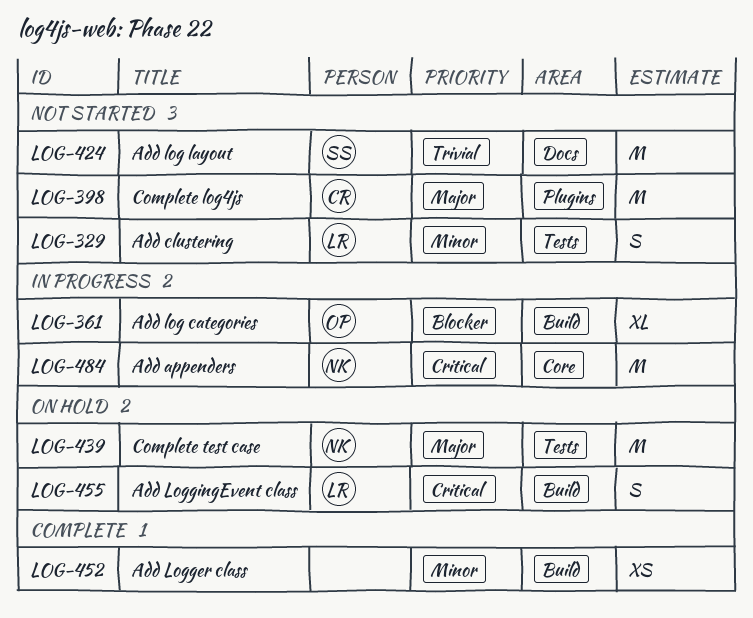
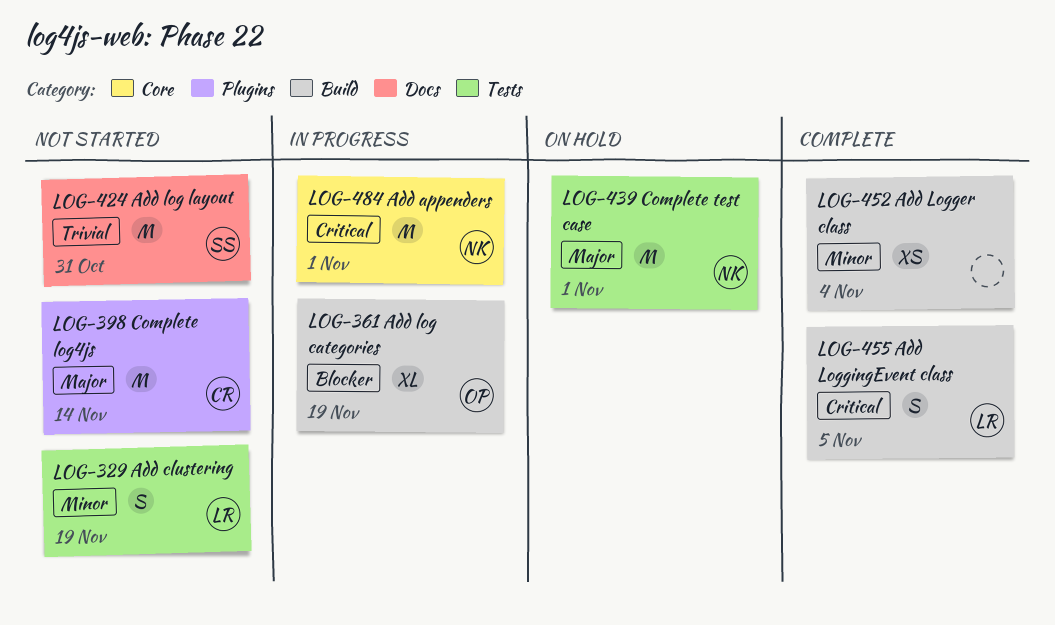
LOG-455, status: On hold -> Complete

